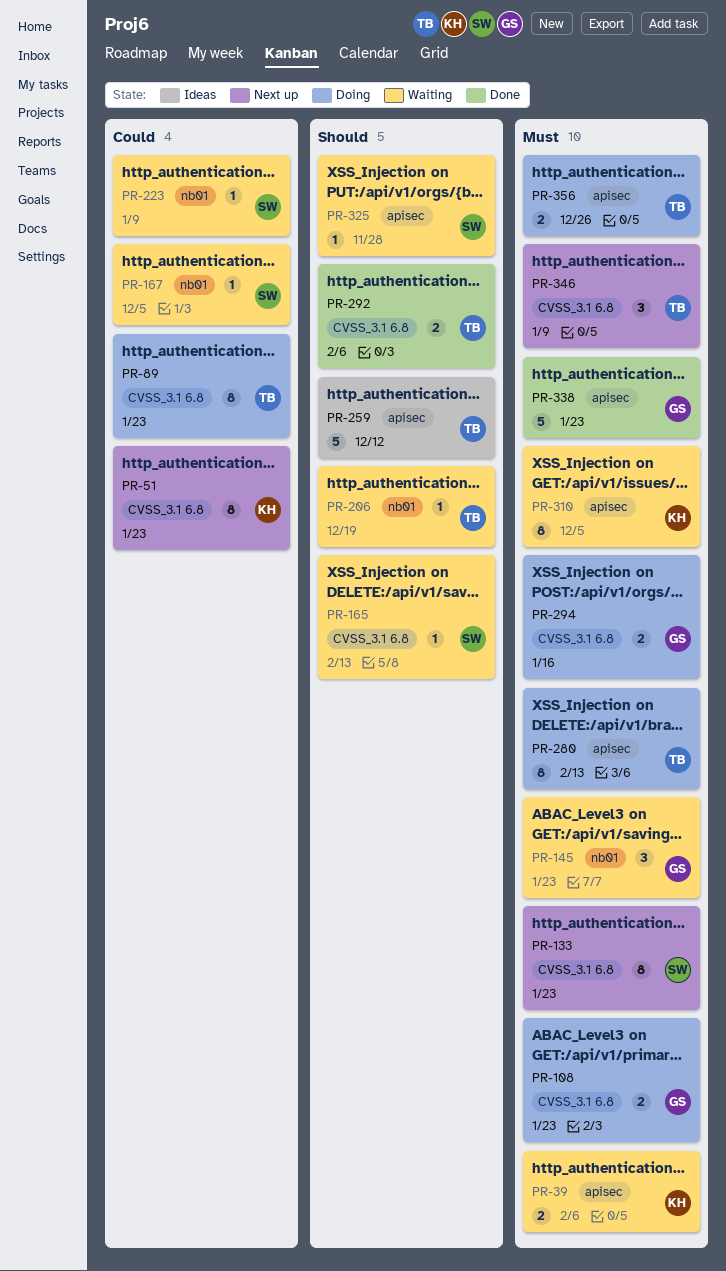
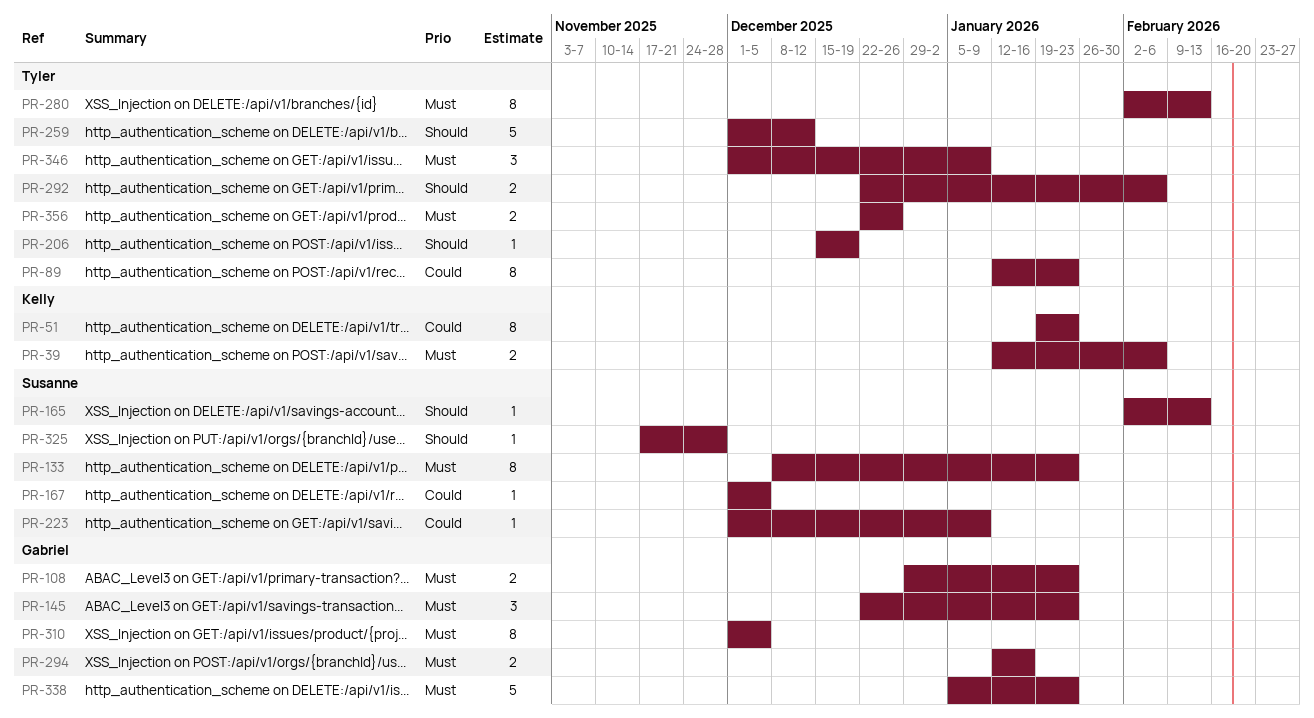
PR-310, owner: Kelly -> Gabriel

